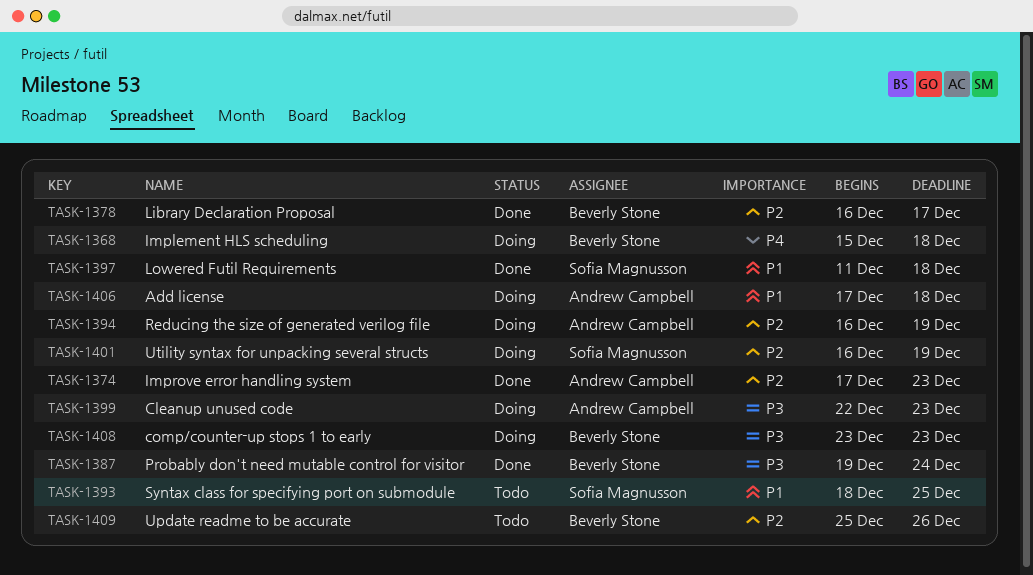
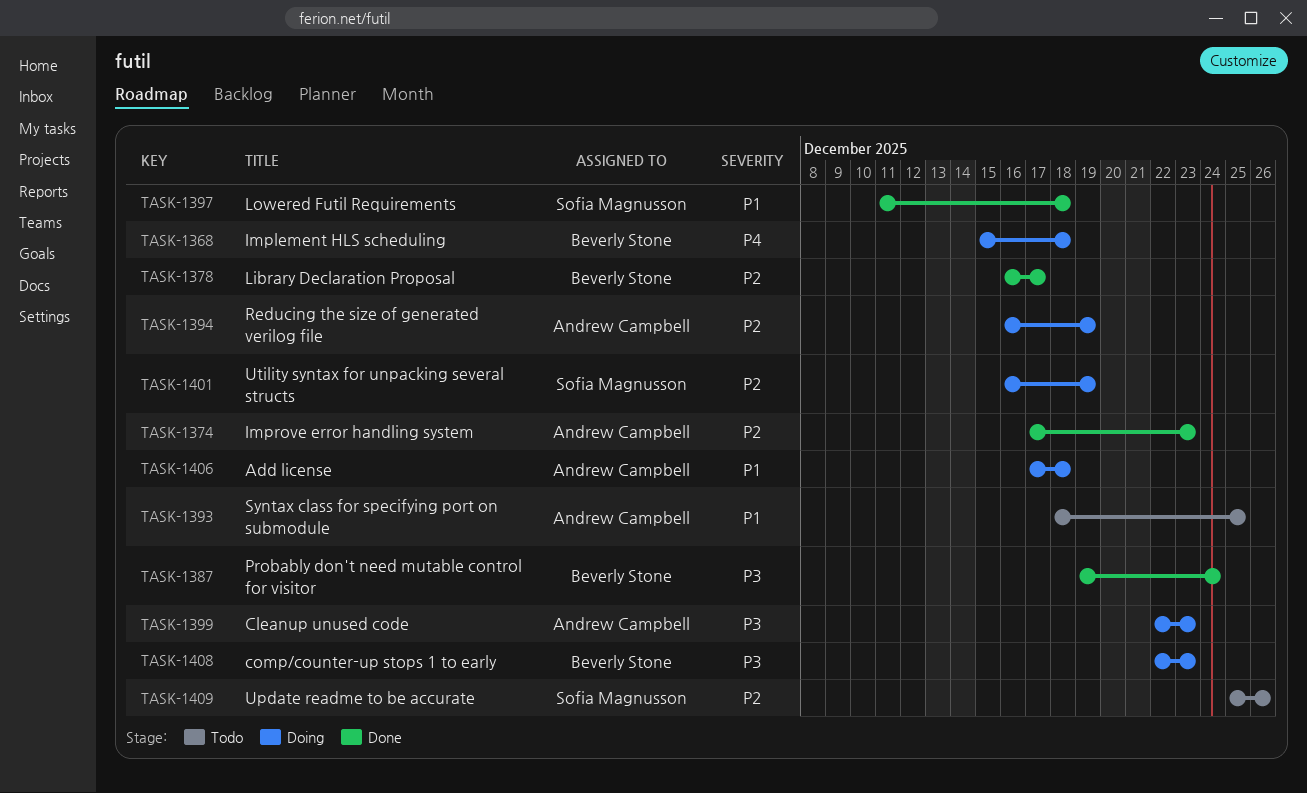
TASK-1393, owner: Sofia Magnusson -> Andrew Campbell
TASK-1408, start: Dec 23 -> Dec 22
TASK-1409, owner: Beverly Stone -> Sofia Magnusson

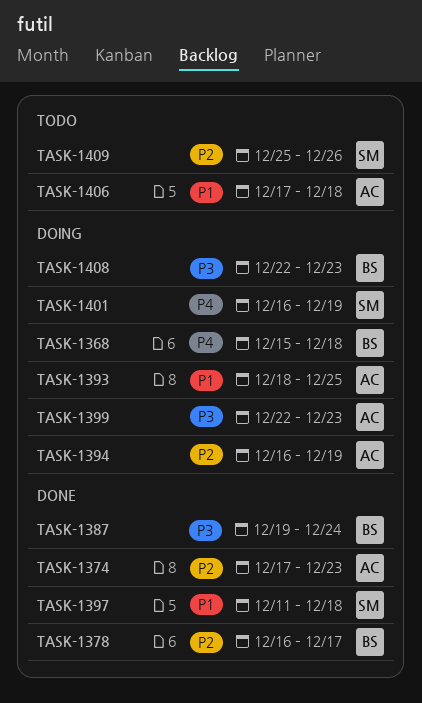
TASK-1393, status: Todo -> Doing
TASK-1401, priority: P2 -> P4
TASK-1406, status: Doing -> Todo

